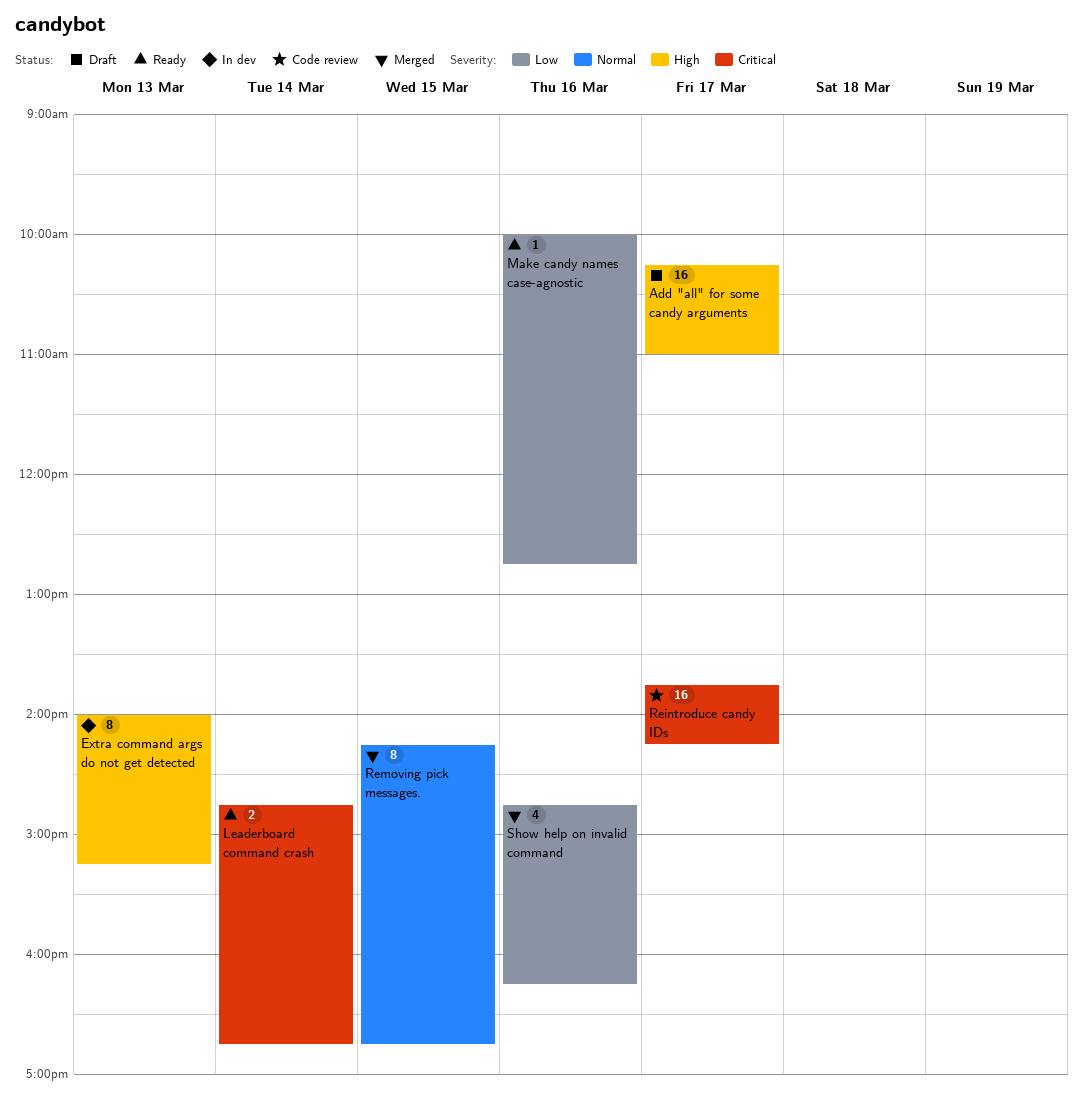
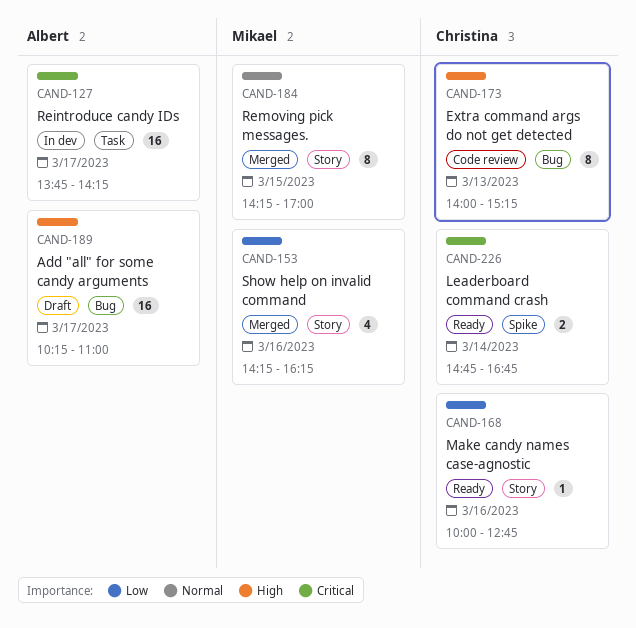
Extra command args do not get detected, status: In dev -> Code review
Reintroduce candy IDs, status: Code review -> In dev
Removing pick messages., ends: 16:45 -> 17:00
Show help on invalid command, begins: 14:45 -> 14:15

